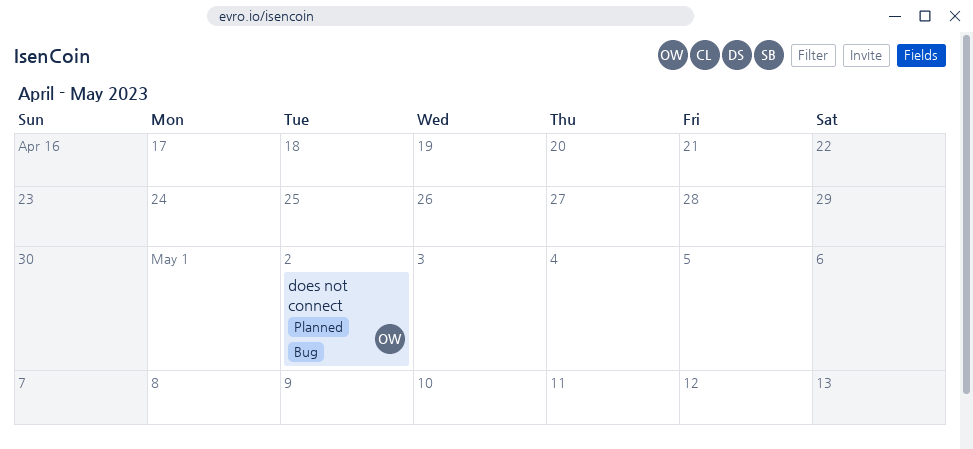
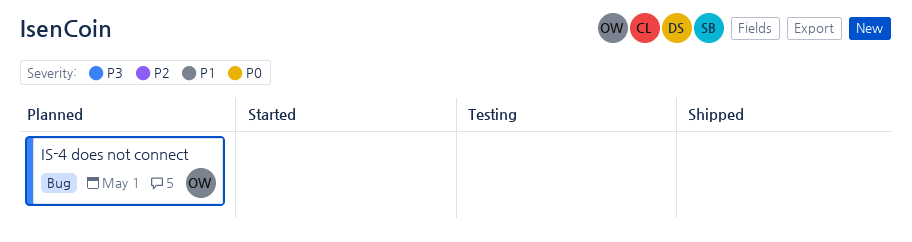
does not connect, due: May 2 -> May 1

